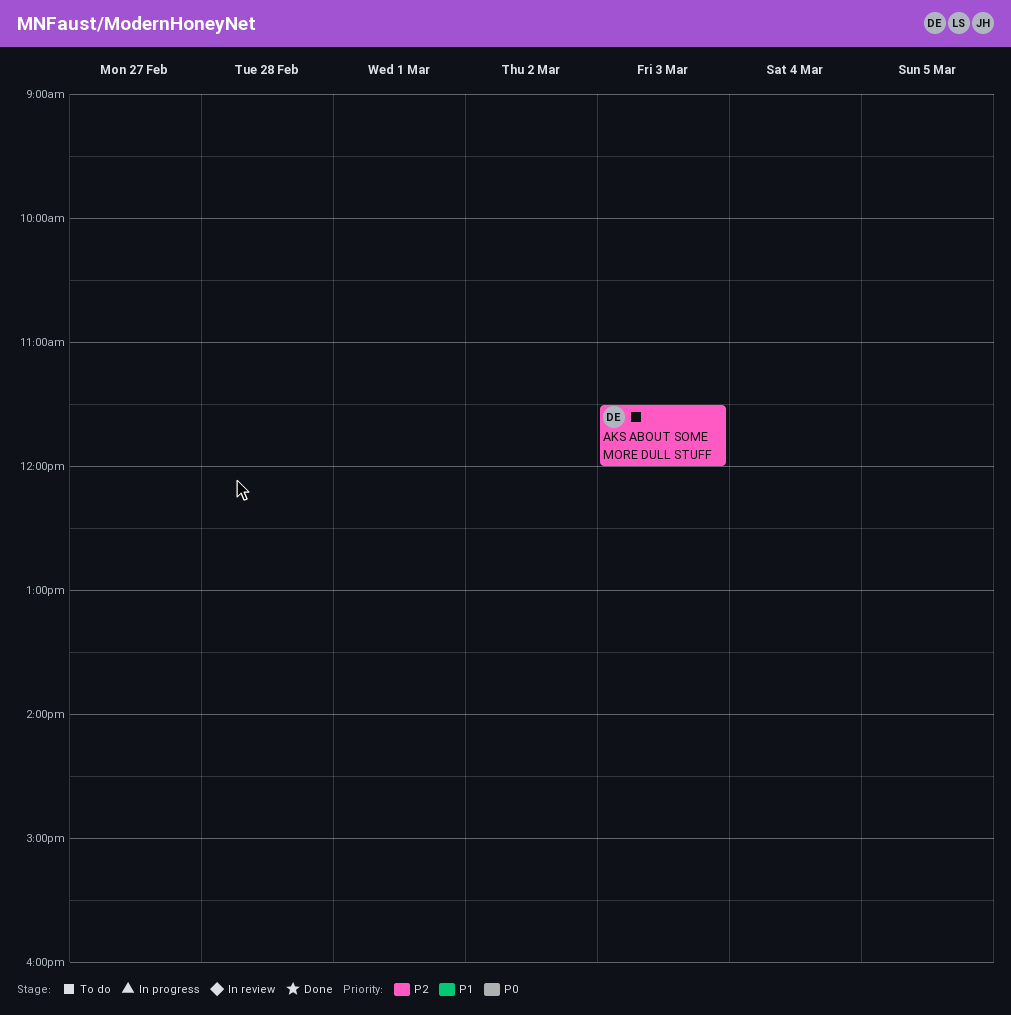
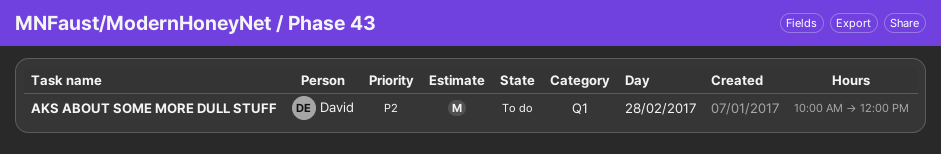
AKS ABOUT SOME MORE DULL STUFF, day: Mar 3 -> Feb 28
AKS ABOUT SOME MORE DULL STUFF, begins: 11:30 -> 10:00

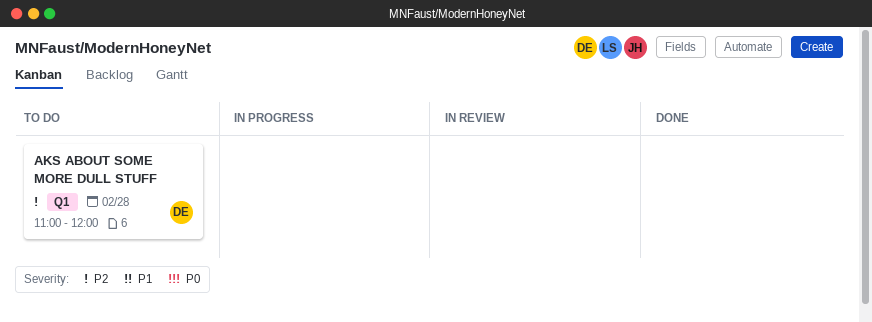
AKS ABOUT SOME MORE DULL STUFF, begins: 10:00 -> 11:00

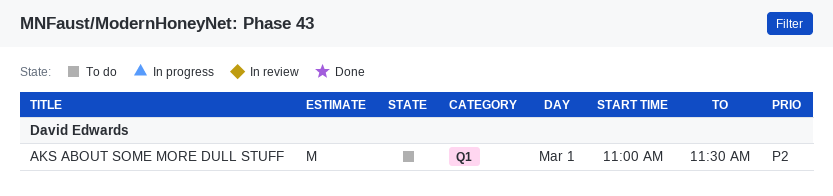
AKS ABOUT SOME MORE DULL STUFF, day: Feb 28 -> Mar 1
AKS ABOUT SOME MORE DULL STUFF, ends: 12:00 -> 11:30

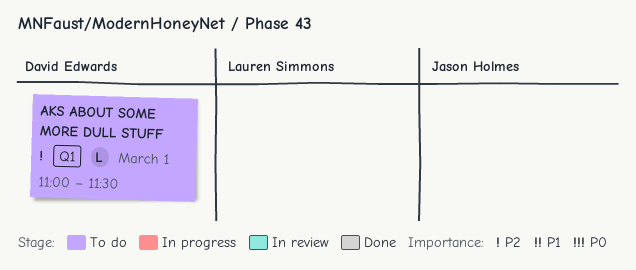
AKS ABOUT SOME MORE DULL STUFF, estimate: M -> L

